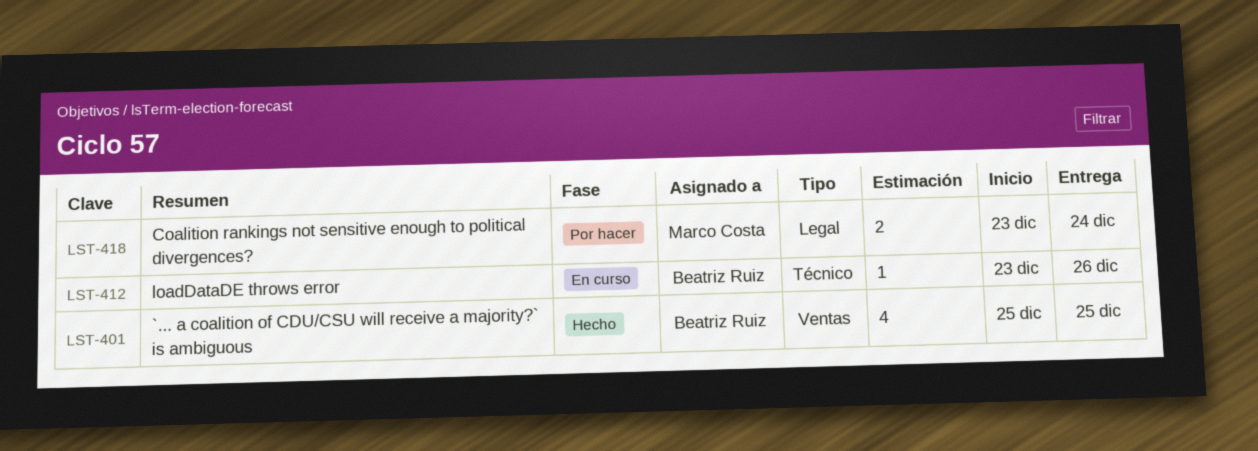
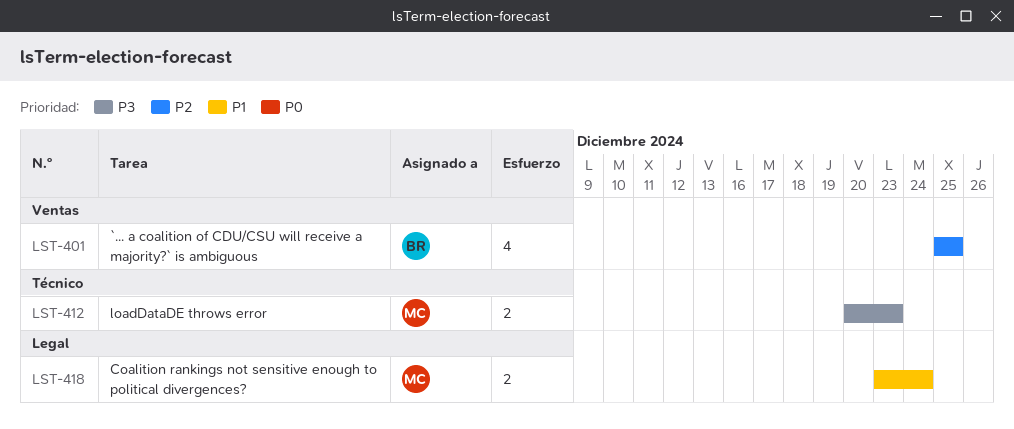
LST-412, owner: Beatriz Ruiz -> Marco Costa
LST-412, estimate: 1 -> 2
LST-412, start: Dec 23 -> Dec 20
LST-412, due: Dec 26 -> Dec 23

